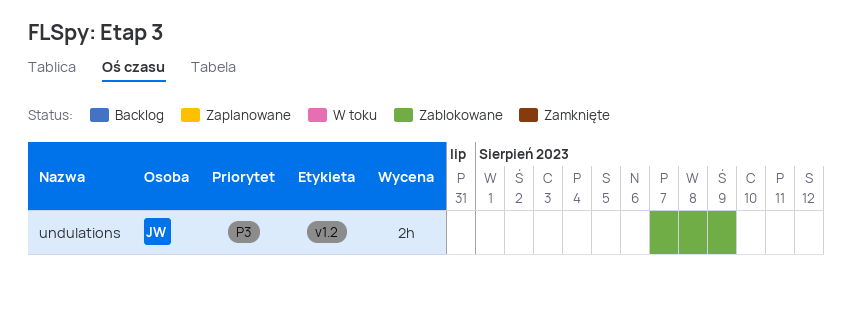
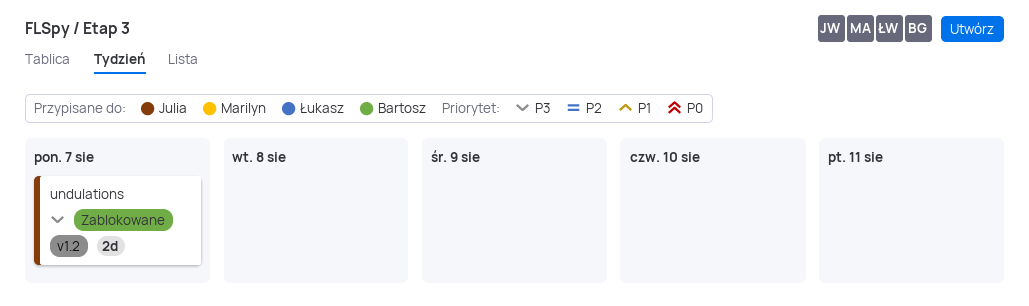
undulations, estimate: 2h -> 2d
undulations, due: Aug 9 -> Aug 7

